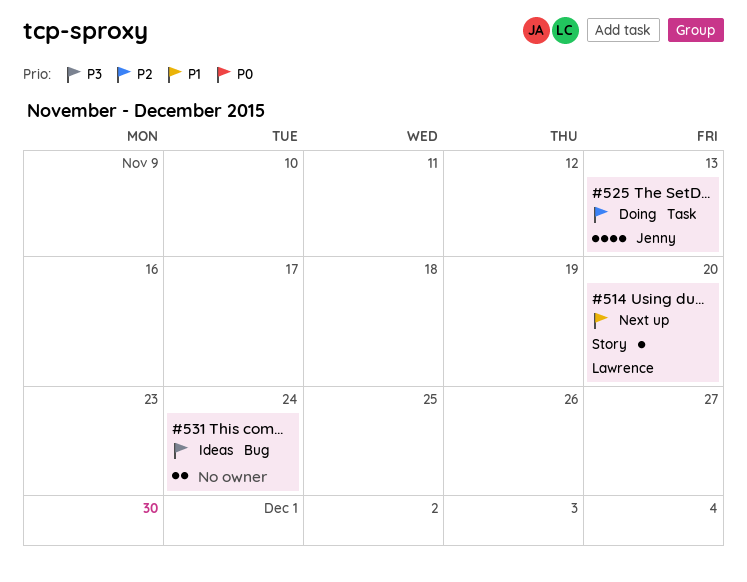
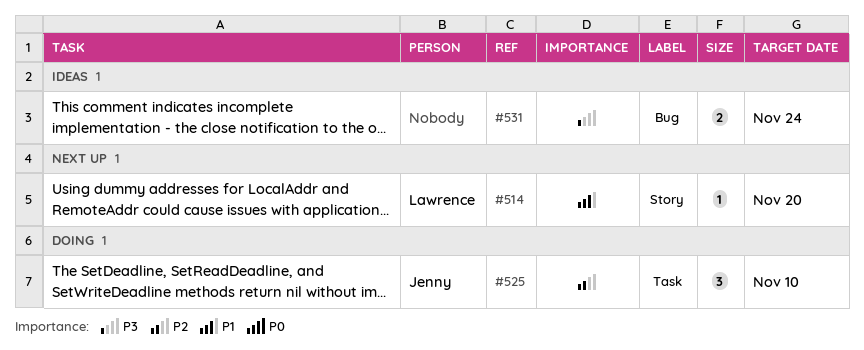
#525, estimate: 4 -> 3
#525, due: Nov 13 -> Nov 10

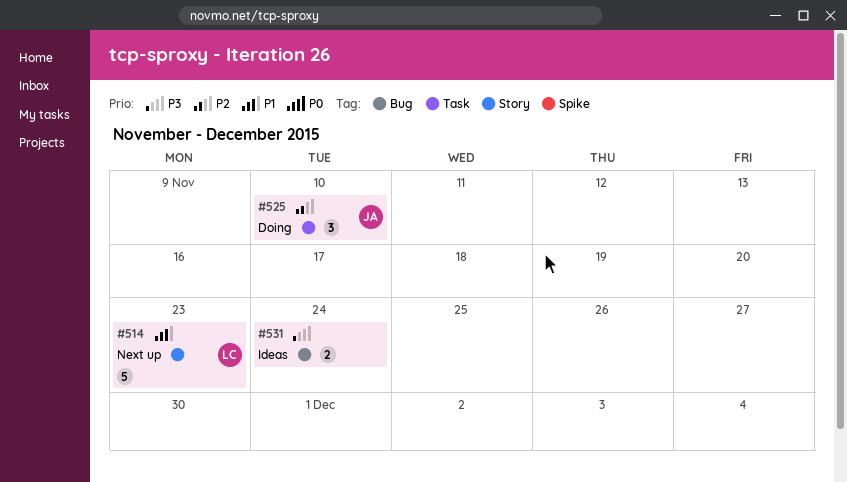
#514, estimate: 1 -> 5
#514, due: Nov 20 -> Nov 23

